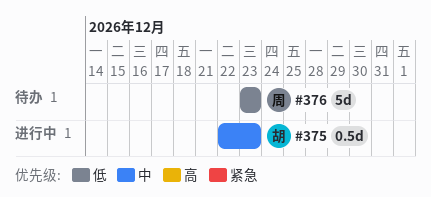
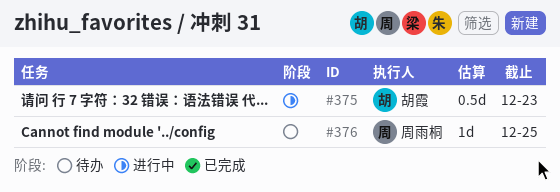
#376, estimate: 5d -> 1d
#376, due: Dec 23 -> Dec 25

